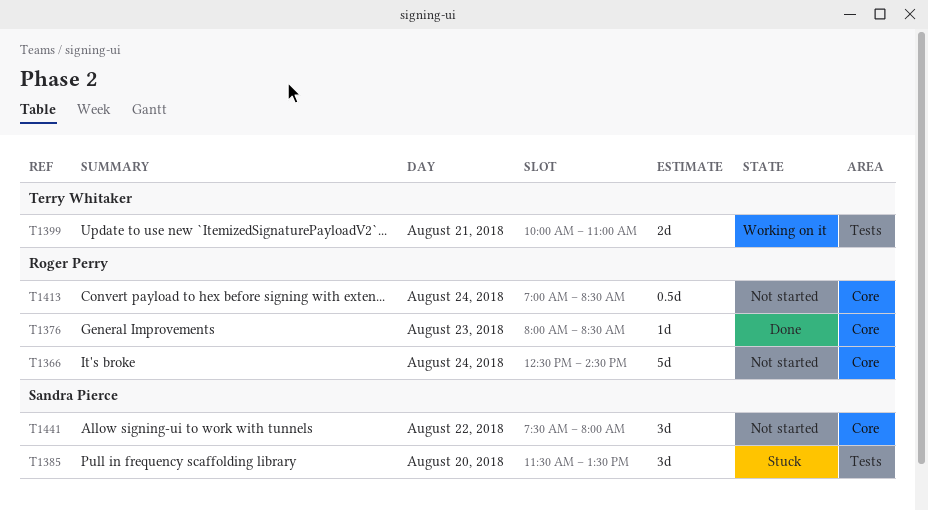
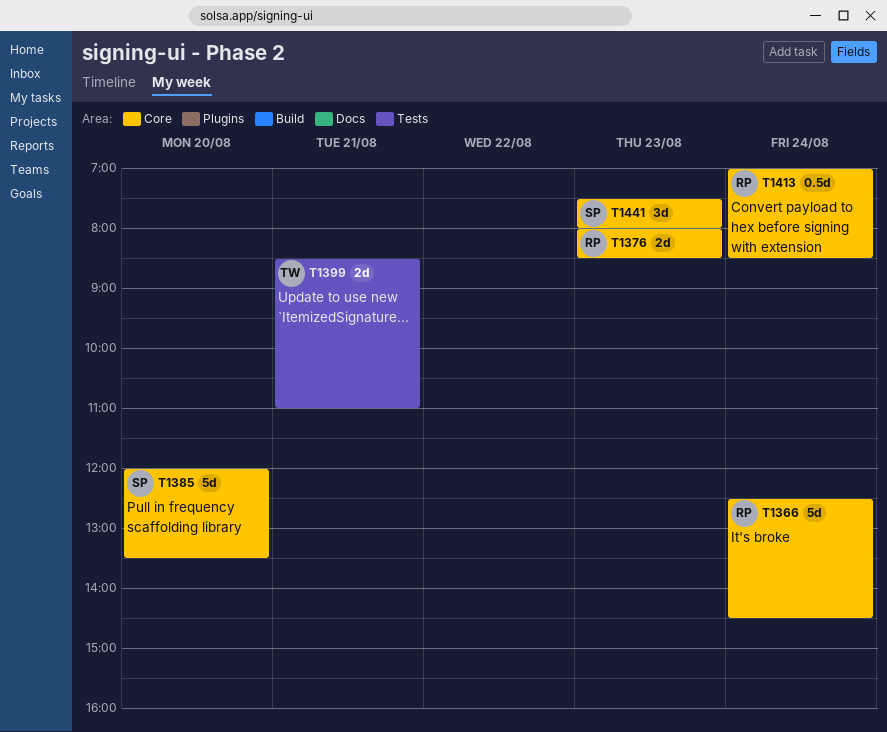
T1376, estimate: 1d -> 2d
T1385, label: Tests -> Core
T1385, estimate: 3d -> 5d
T1385, begins: 11:30 -> 12:00
T1399, begins: 10:00 -> 08:30
T1441, day: Aug 22 -> Aug 23

